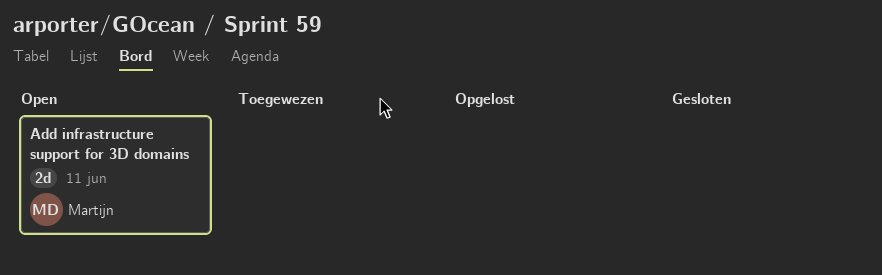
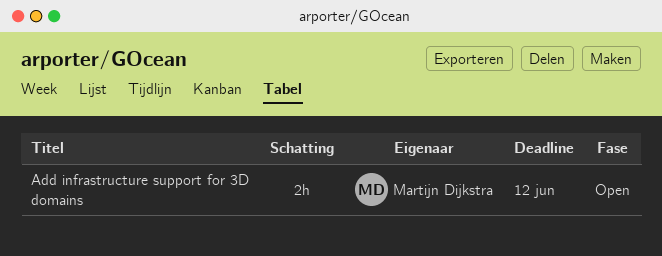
Add infrastructure support for 3D domains, estimate: 2d -> 2h
Add infrastructure support for 3D domains, due: Jun 11 -> Jun 12

